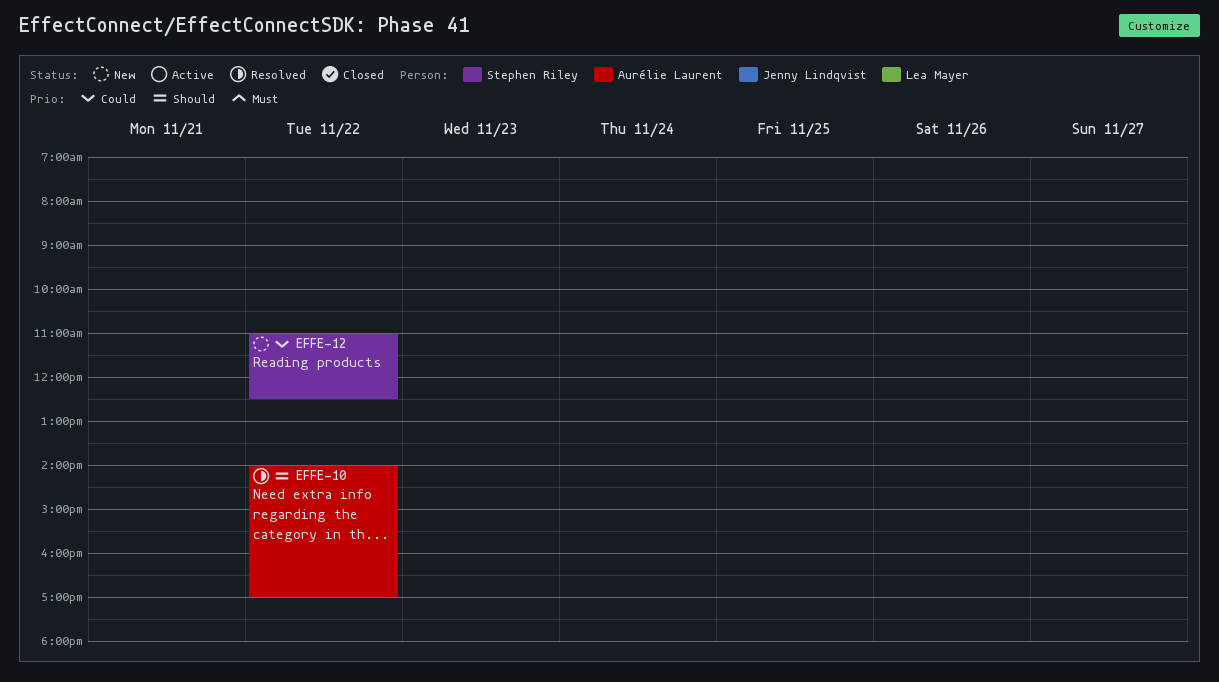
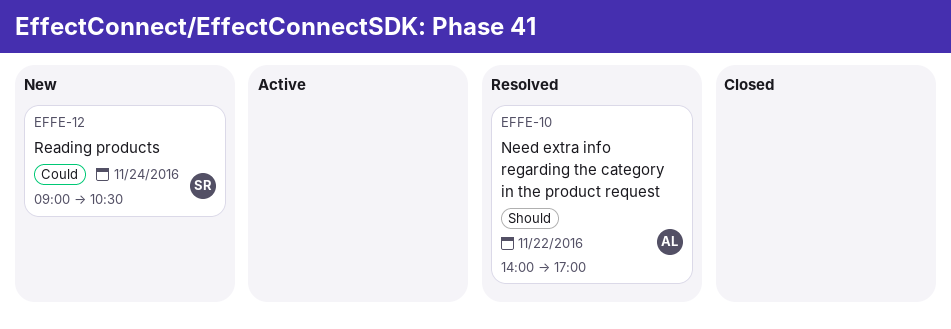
EFFE-12, day: Nov 22 -> Nov 24
EFFE-12, begins: 11:00 -> 09:00
EFFE-12, ends: 12:30 -> 10:30

